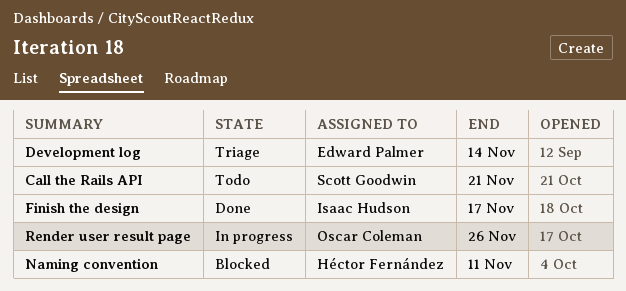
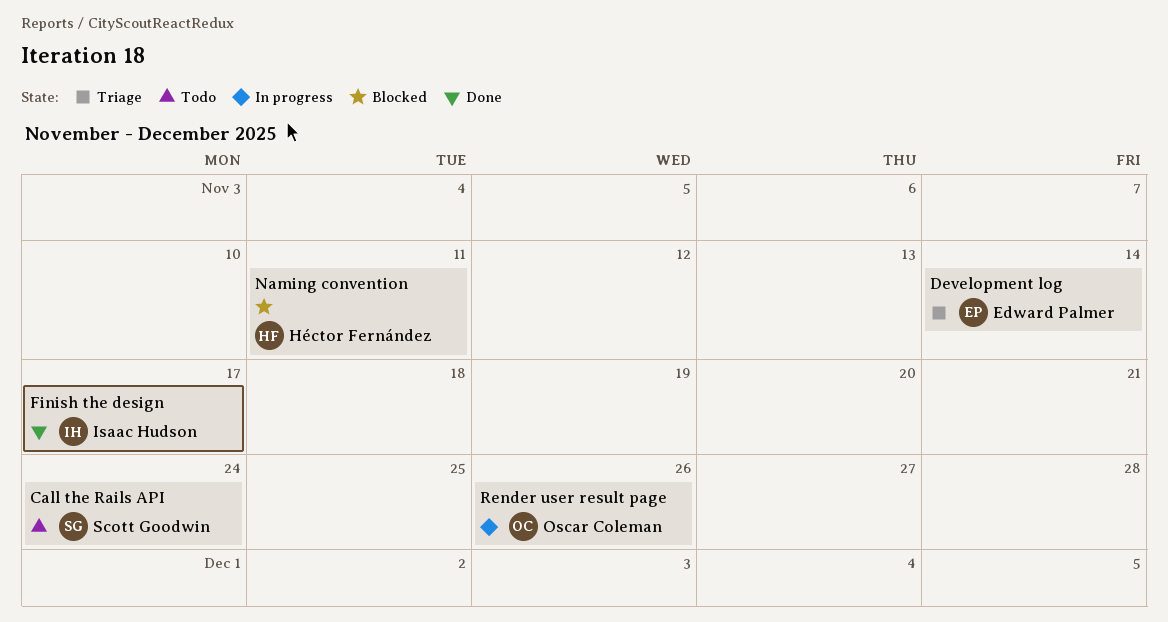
Call the Rails API, due: Nov 21 -> Nov 24

